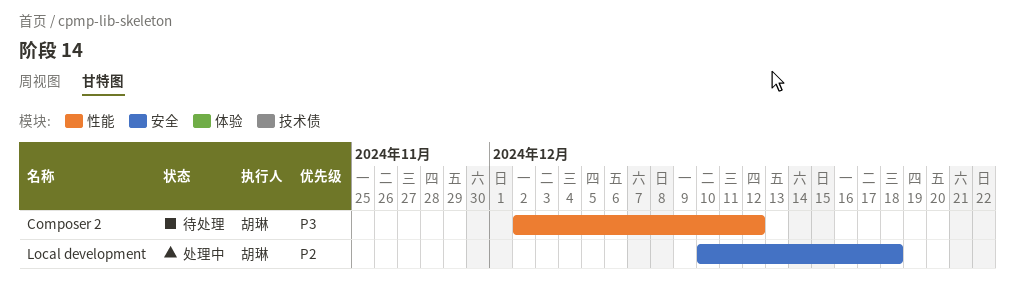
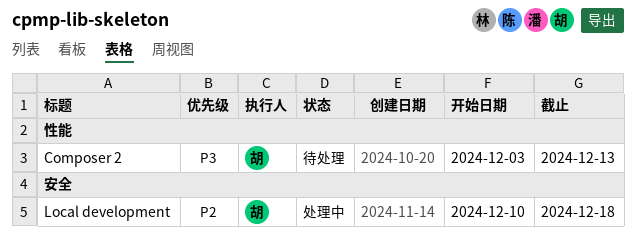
Composer 2, start: Dec 2 -> Dec 3
Composer 2, due: Dec 12 -> Dec 13

